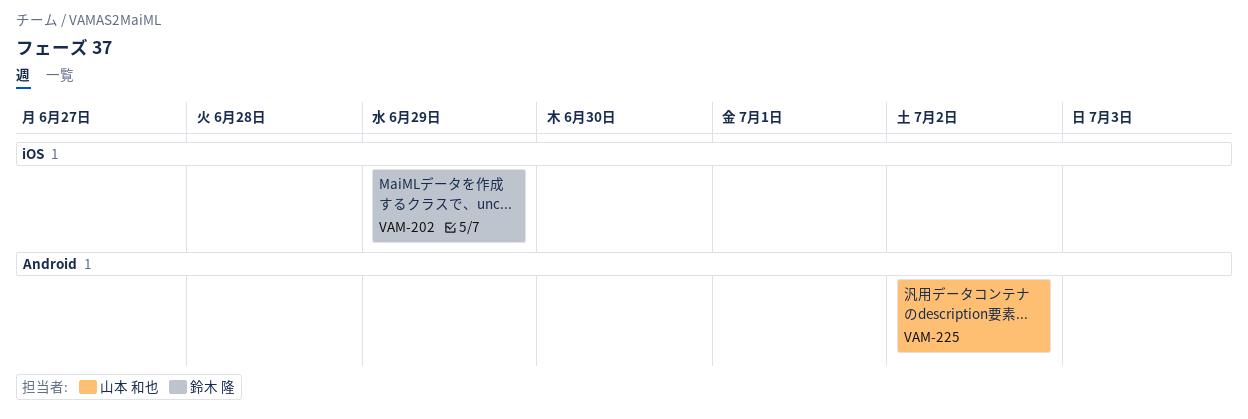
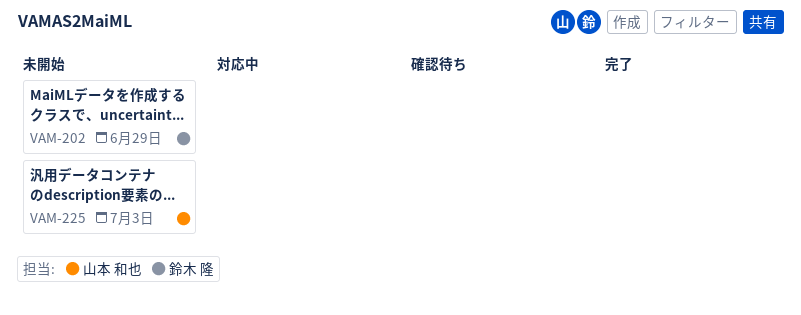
VAM-225, due: Jul 2 -> Jul 3

